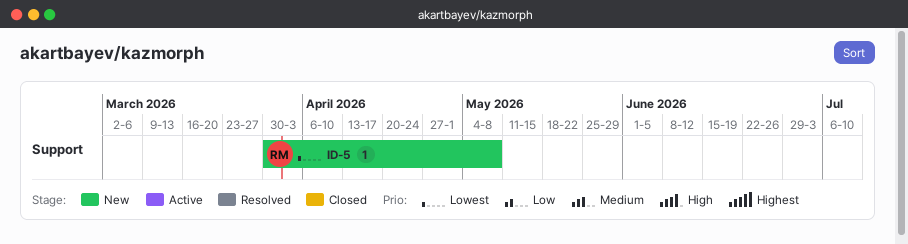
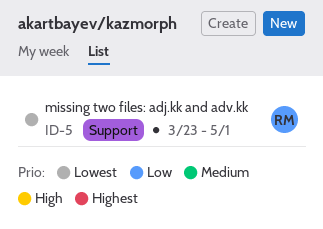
ID-5, start: Mar 30 -> Mar 23
ID-5, due: May 8 -> May 1

